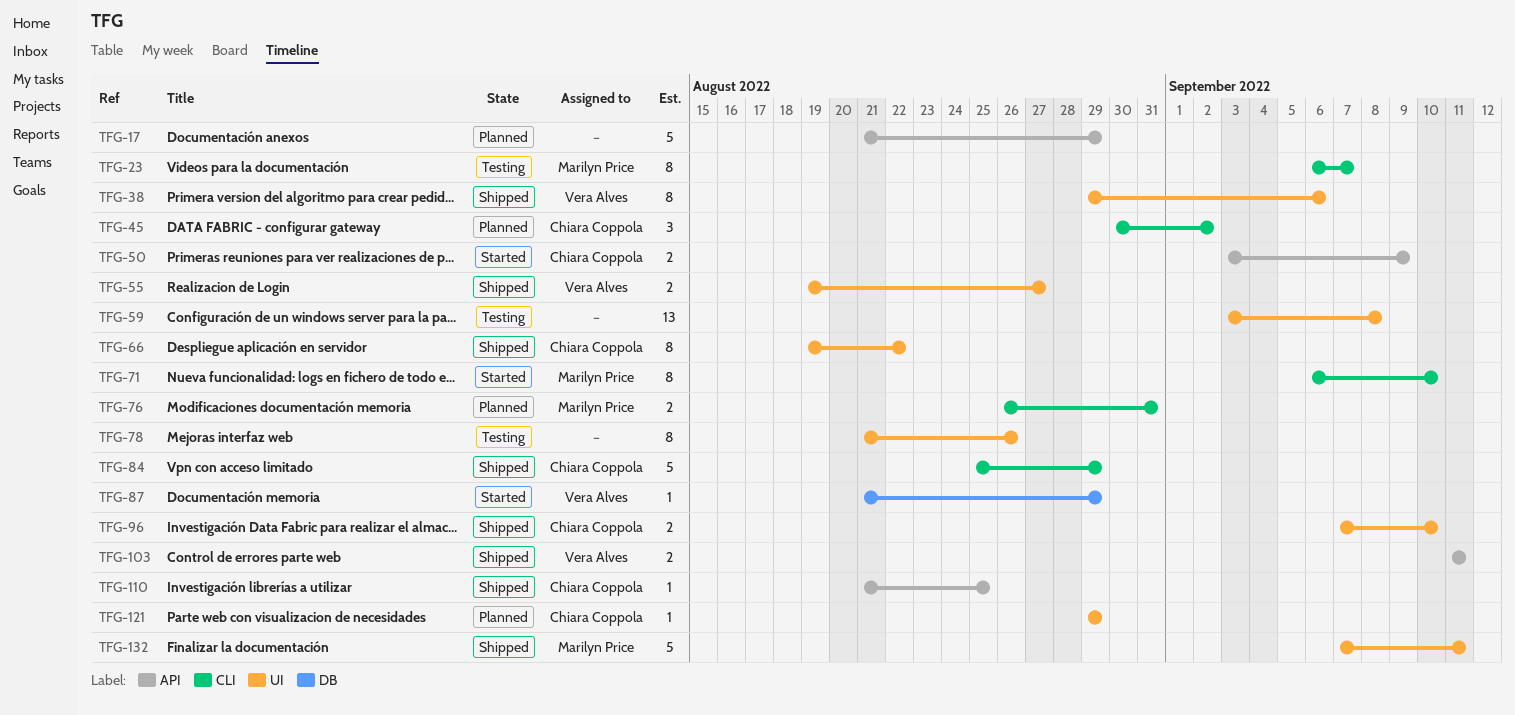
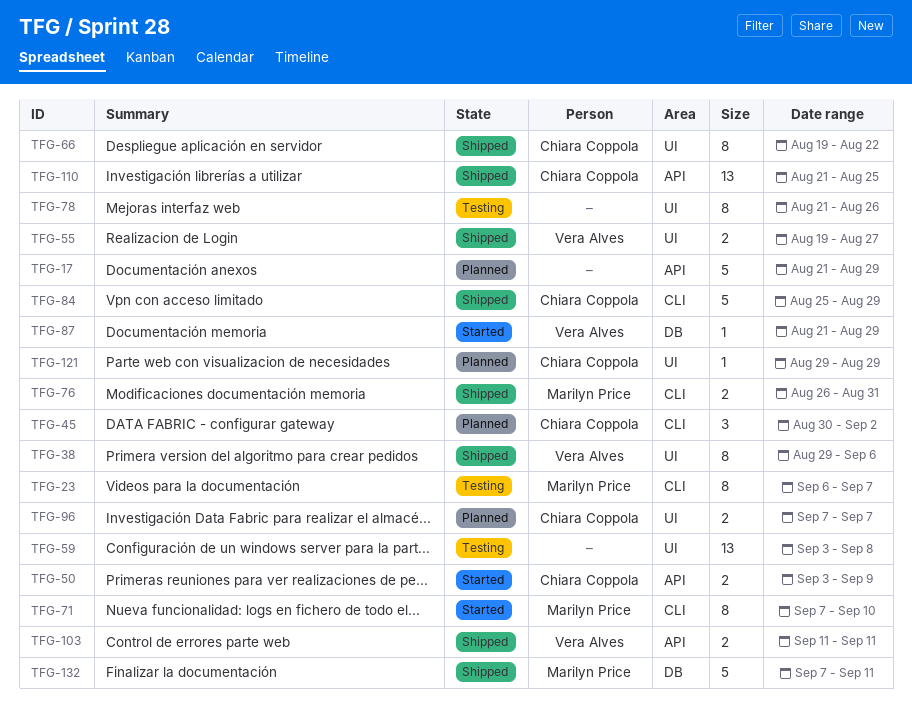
TFG-71, start: Sep 6 -> Sep 7
TFG-76, status: Planned -> Shipped
TFG-96, status: Shipped -> Planned
TFG-96, due: Sep 10 -> Sep 7
TFG-110, estimate: 1 -> 13
TFG-132, label: UI -> DB

